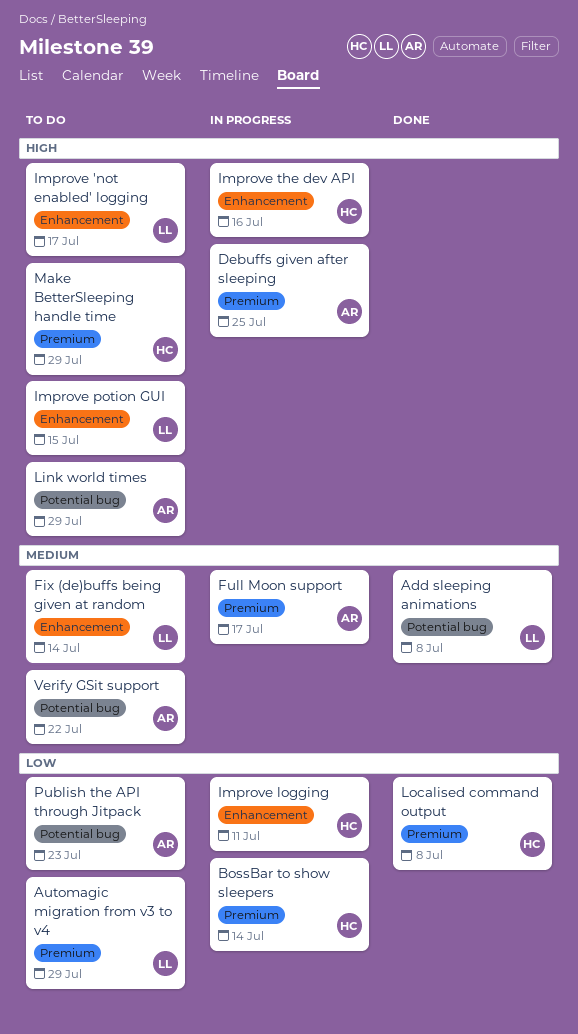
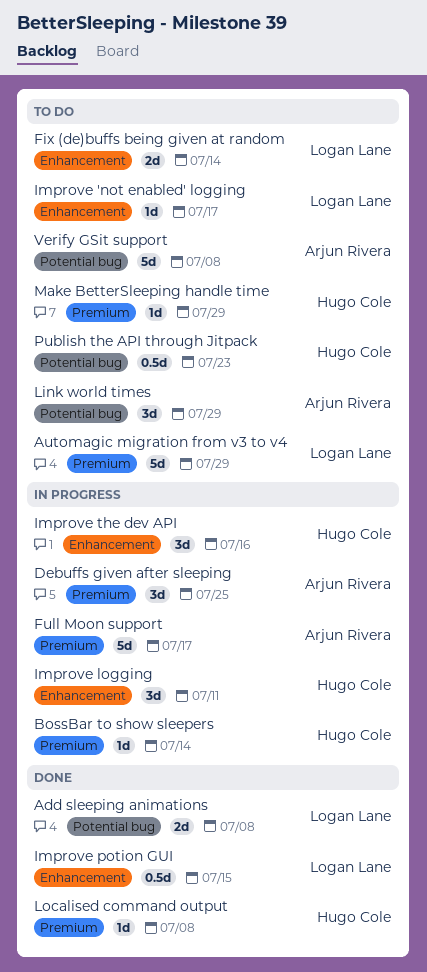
Improve potion GUI, status: To do -> Done
Publish the API through Jitpack, owner: Arjun Rivera -> Hugo Cole
Verify GSit support, due: Jul 22 -> Jul 8

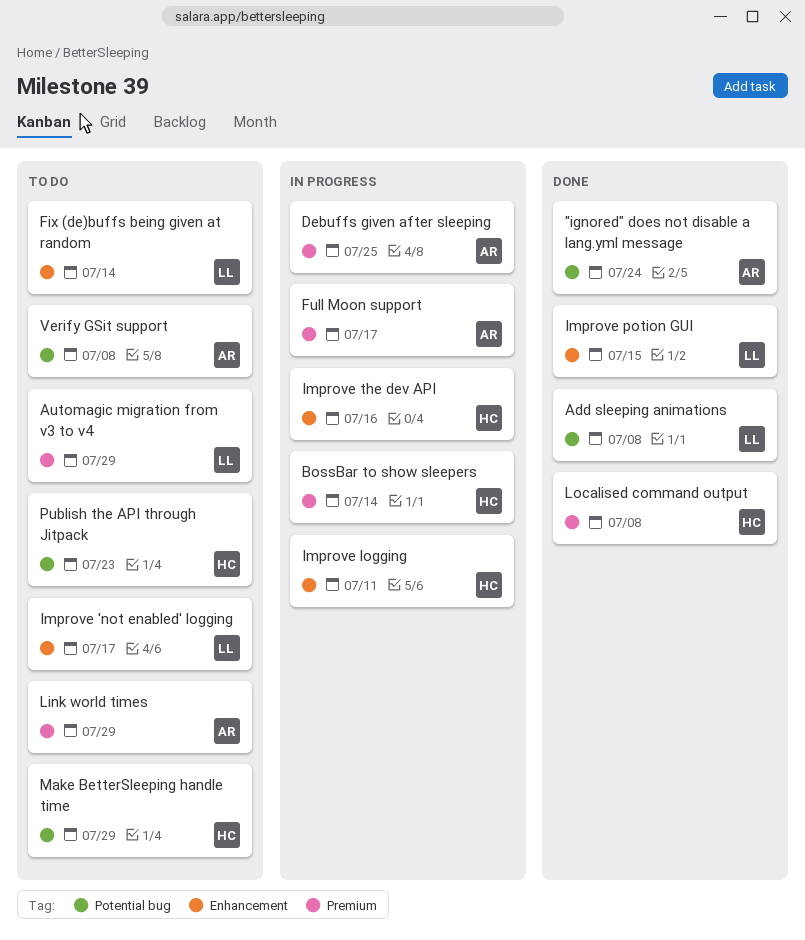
"ignored" does not disable a lang.yml message: none -> present
Link world times, label: Potential bug -> Premium
Make BetterSleeping handle time, label: Premium -> Potential bug

